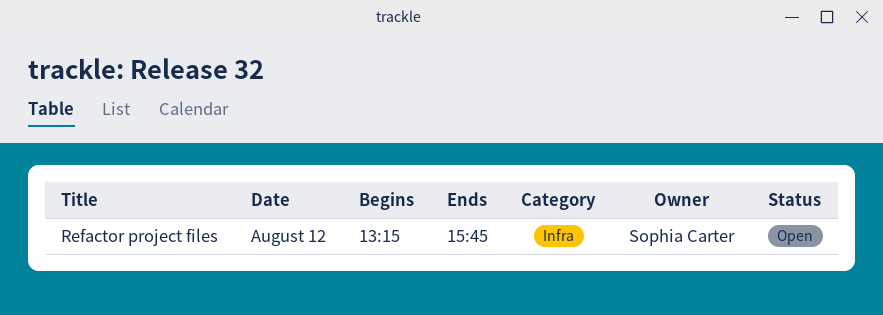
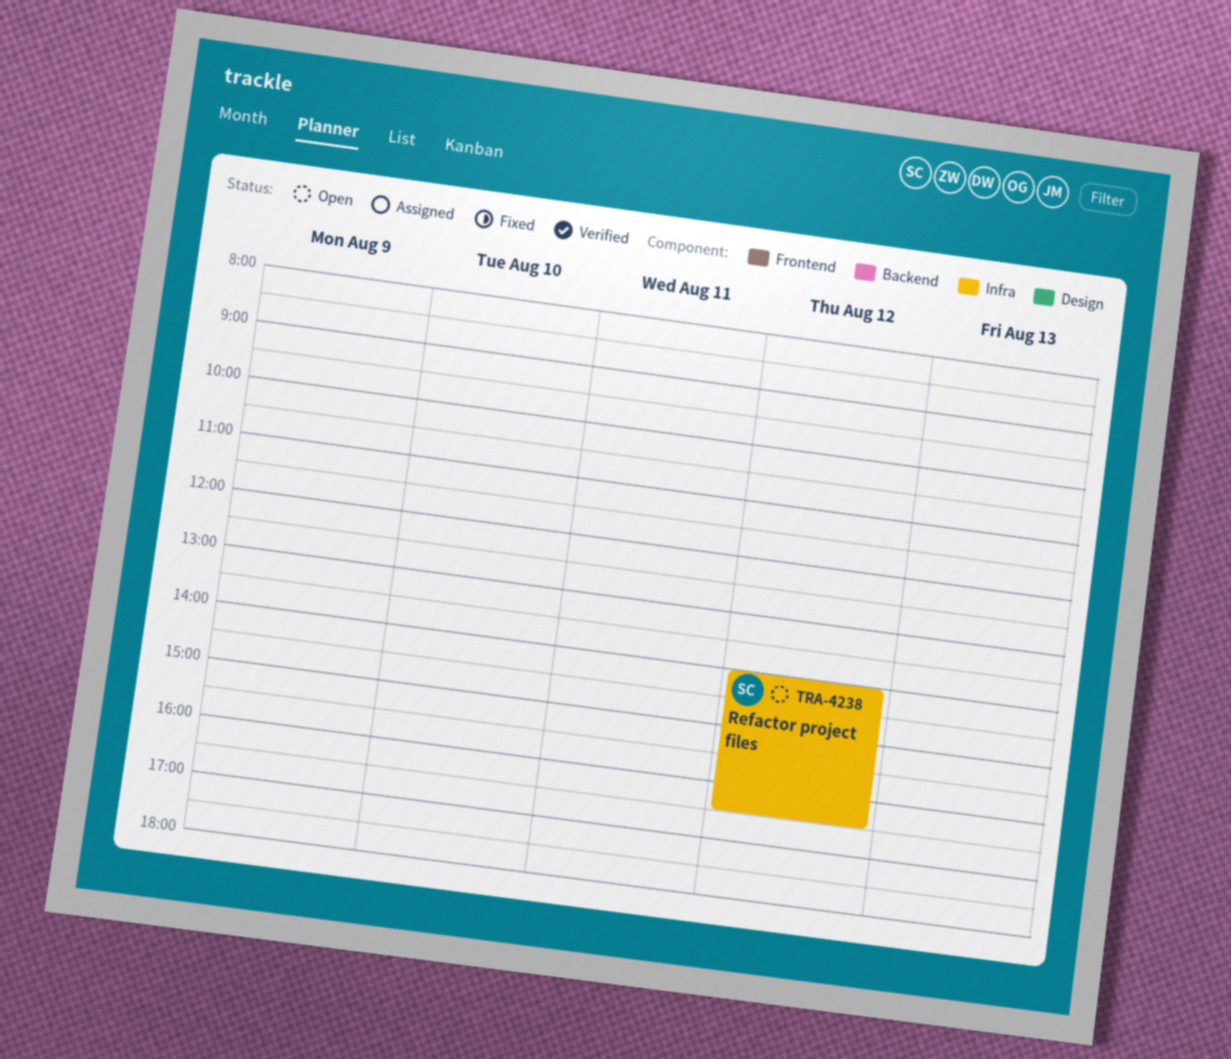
Refactor project files, begins: 13:15 -> 14:00
Refactor project files, ends: 15:45 -> 16:30

